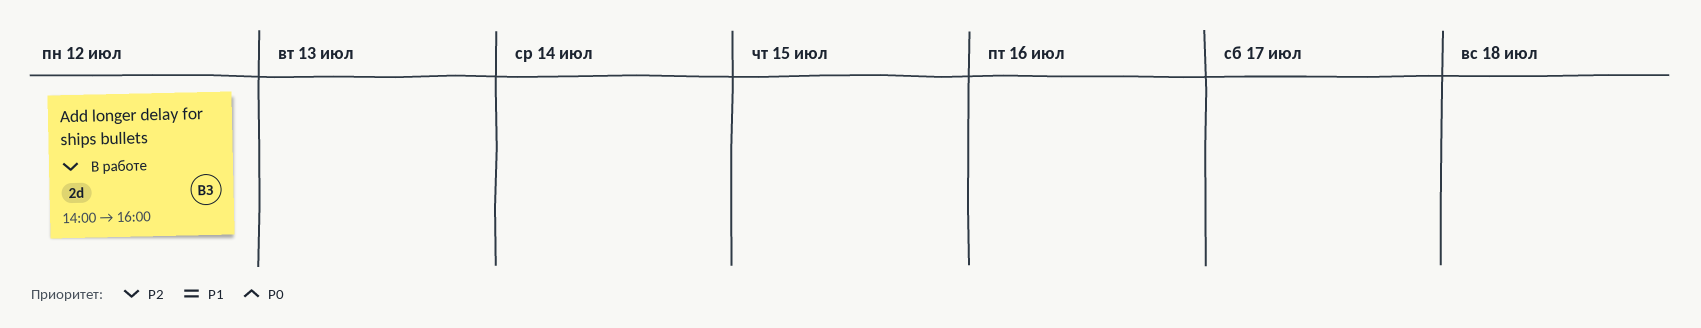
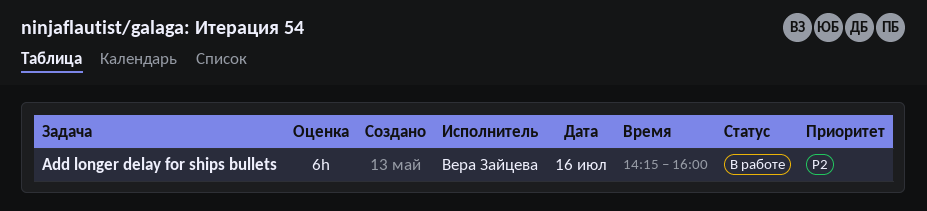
Add longer delay for ships bullets, estimate: 2d -> 6h
Add longer delay for ships bullets, day: Jul 12 -> Jul 16
Add longer delay for ships bullets, begins: 14:00 -> 14:15

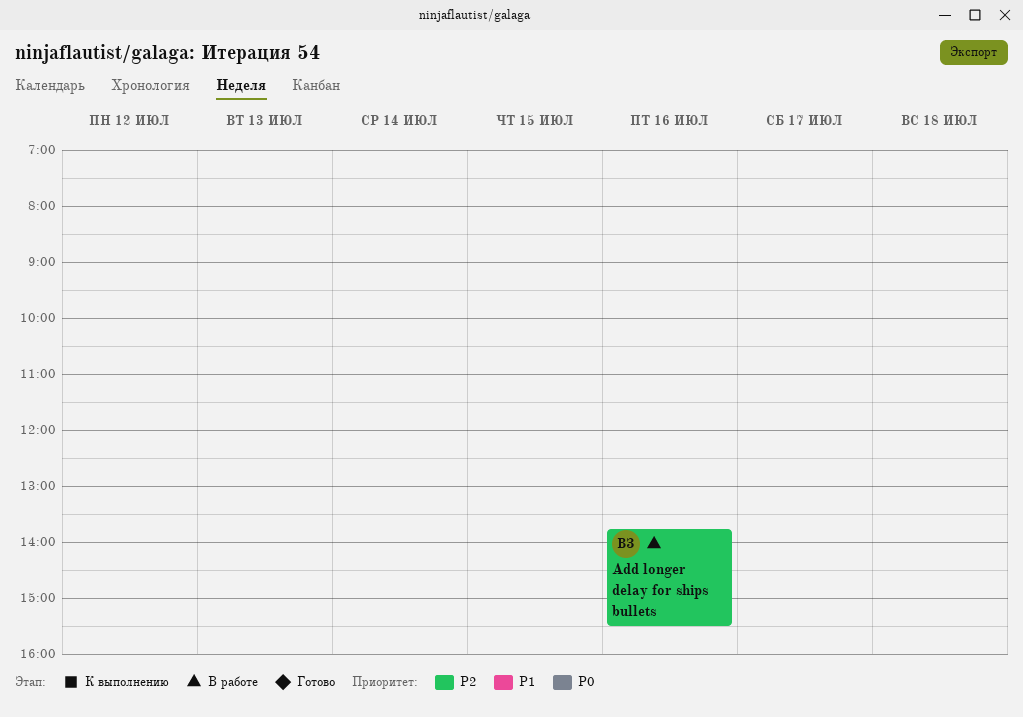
Add longer delay for ships bullets, begins: 14:15 -> 13:45
Add longer delay for ships bullets, ends: 16:00 -> 15:30

